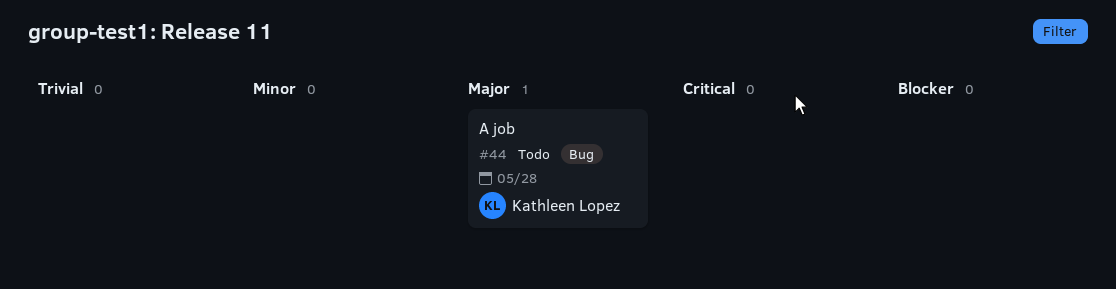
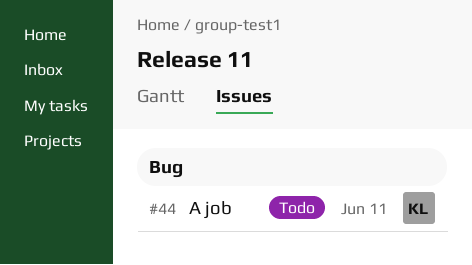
#44, due: May 28 -> Jun 11

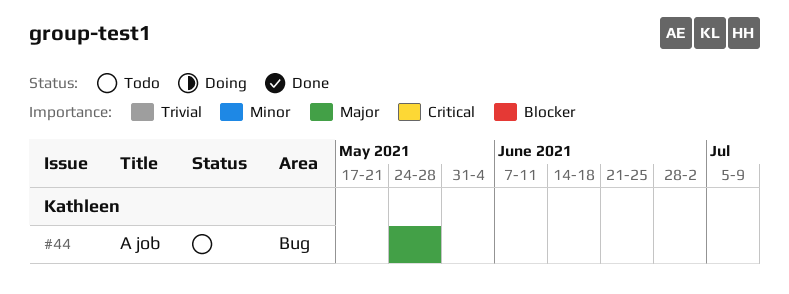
#44, due: Jun 11 -> May 28

